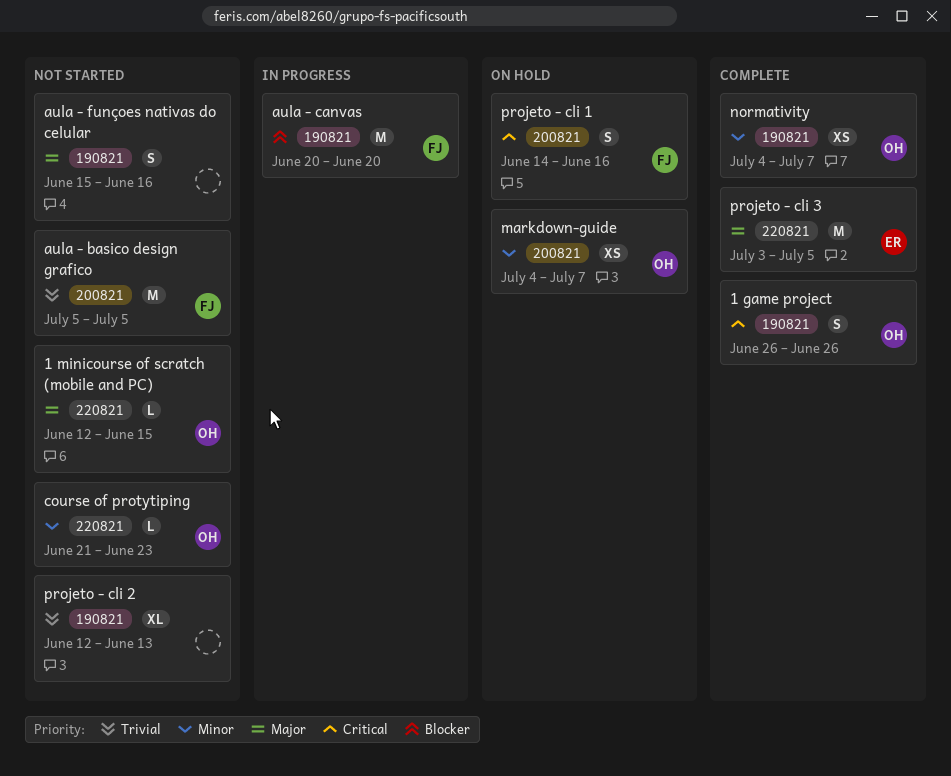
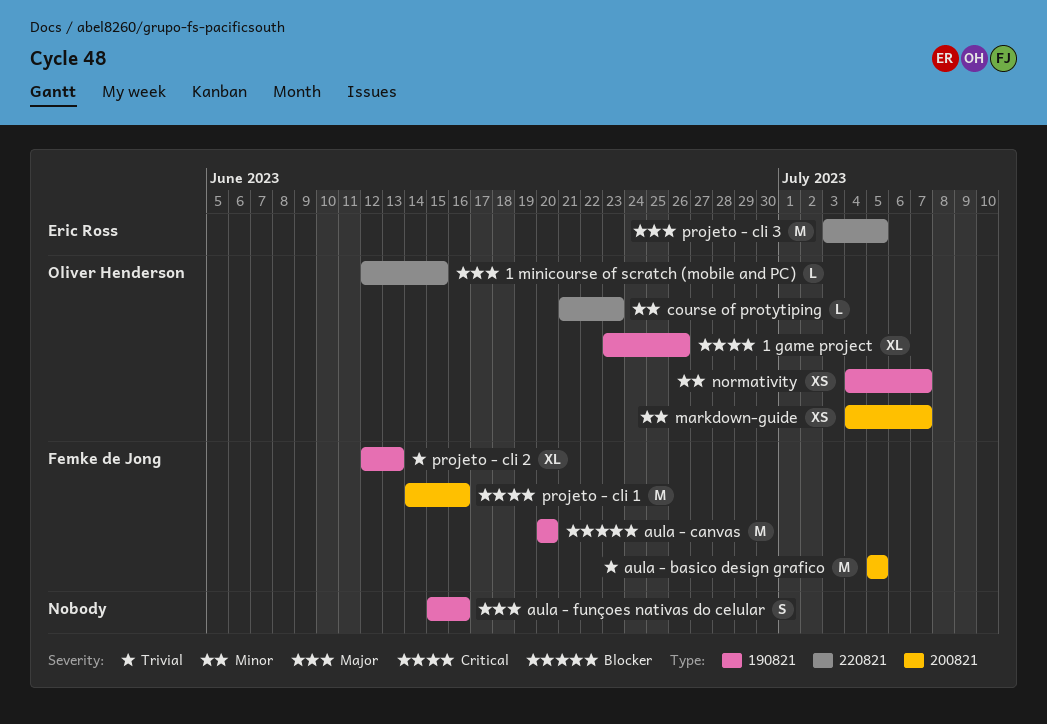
1 game project, estimate: S -> XL
1 game project, start: Jun 26 -> Jun 23
projeto - cli 1, estimate: S -> M
projeto - cli 2, owner: none -> Femke de Jong

